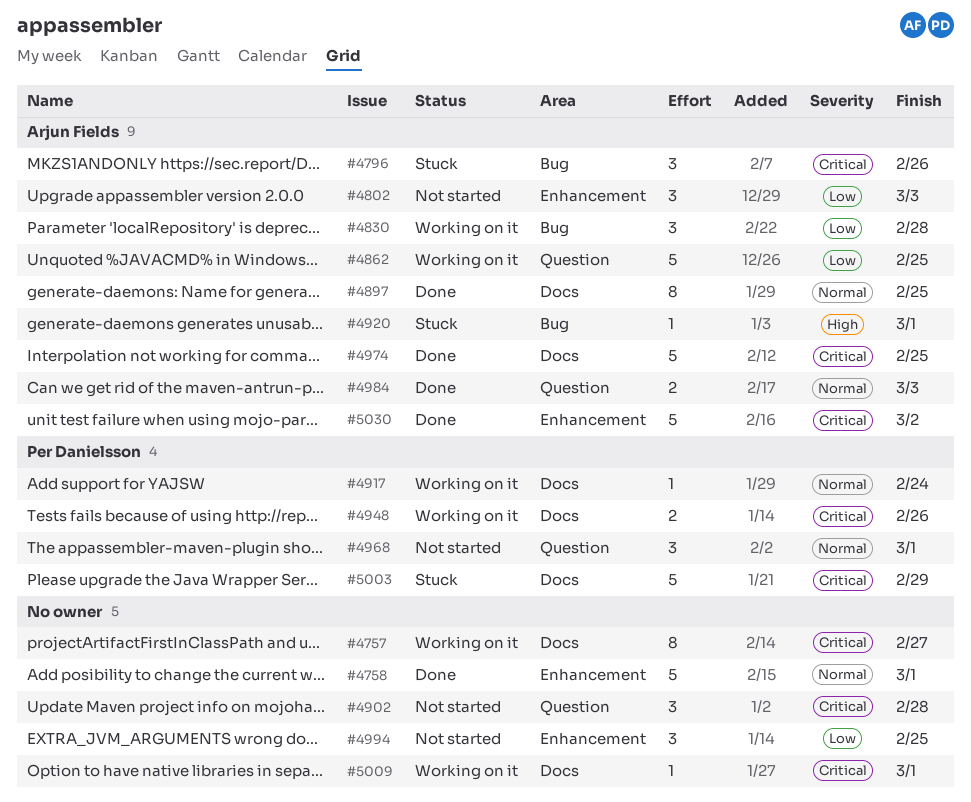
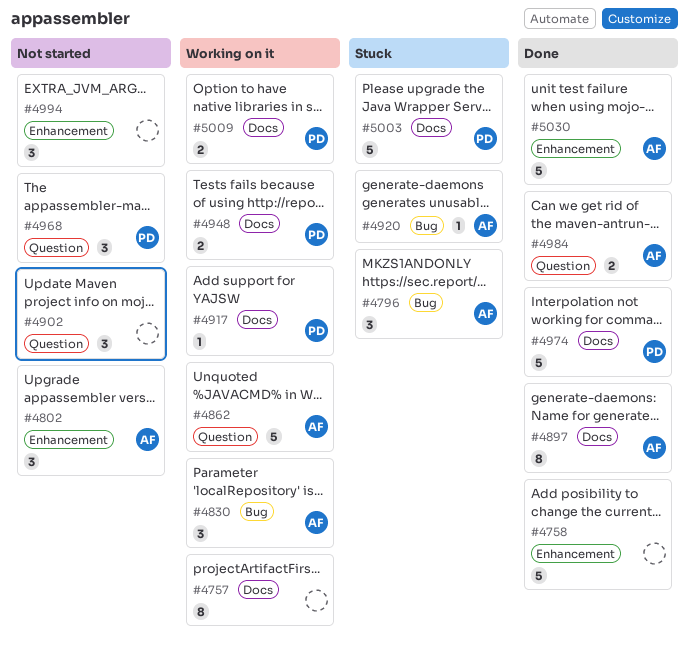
#4974, owner: Arjun Fields -> Per Danielsson
#5009, owner: none -> Per Danielsson
#5009, estimate: 1 -> 2

